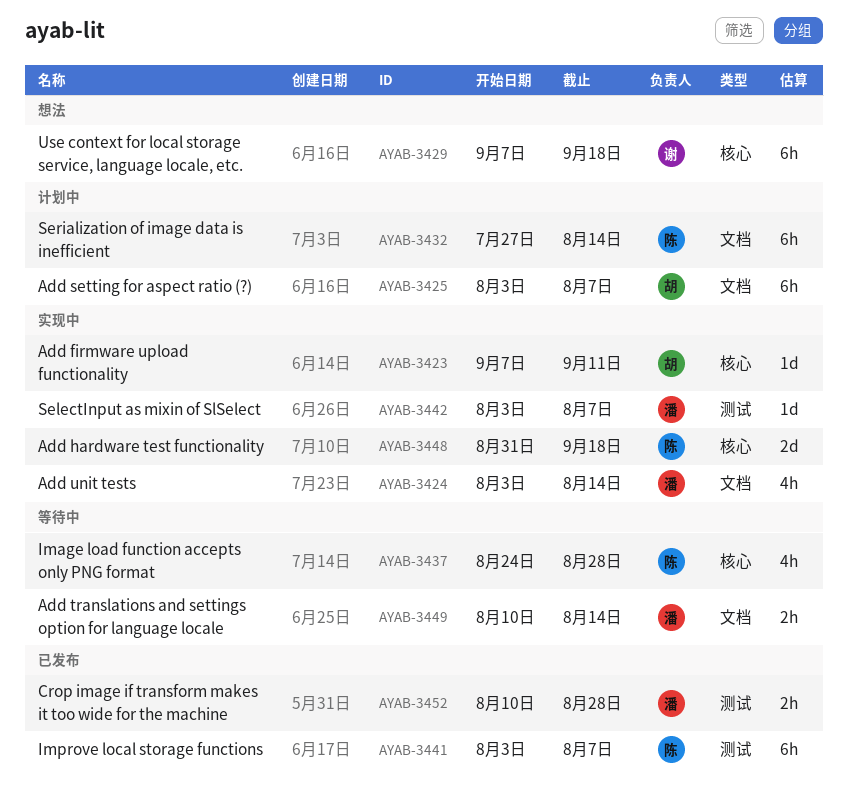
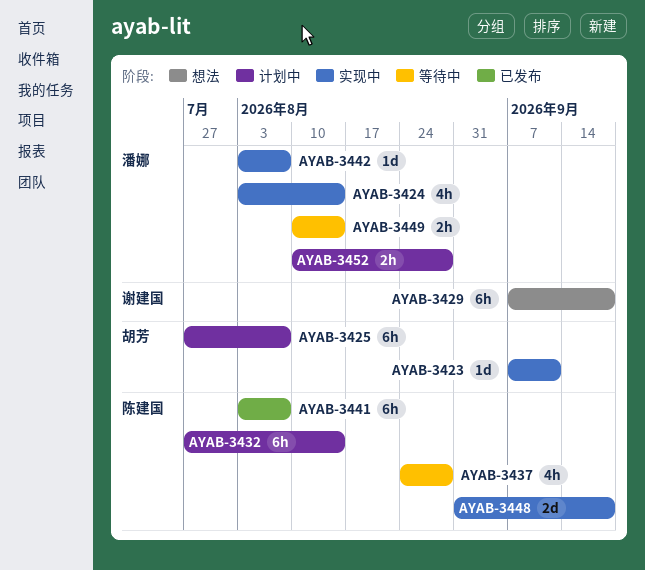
AYAB-3425, start: Aug 3 -> Jul 27
AYAB-3452, status: 已发布 -> 计划中

